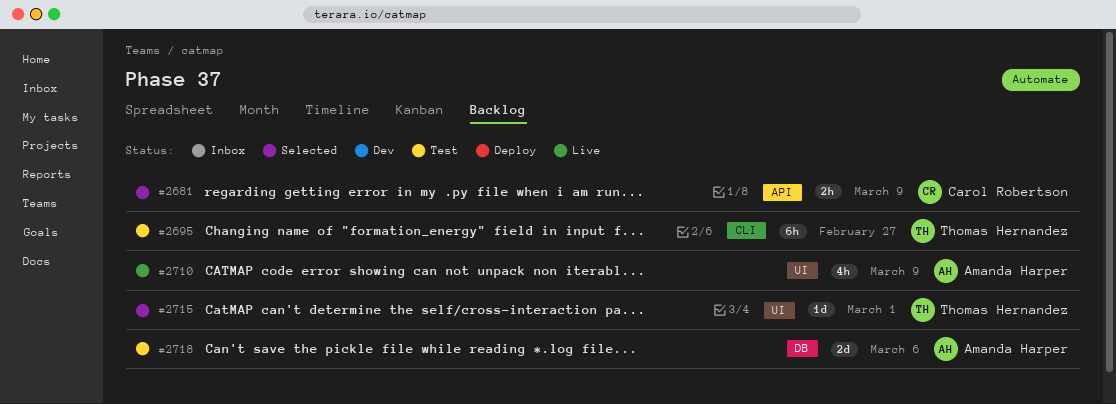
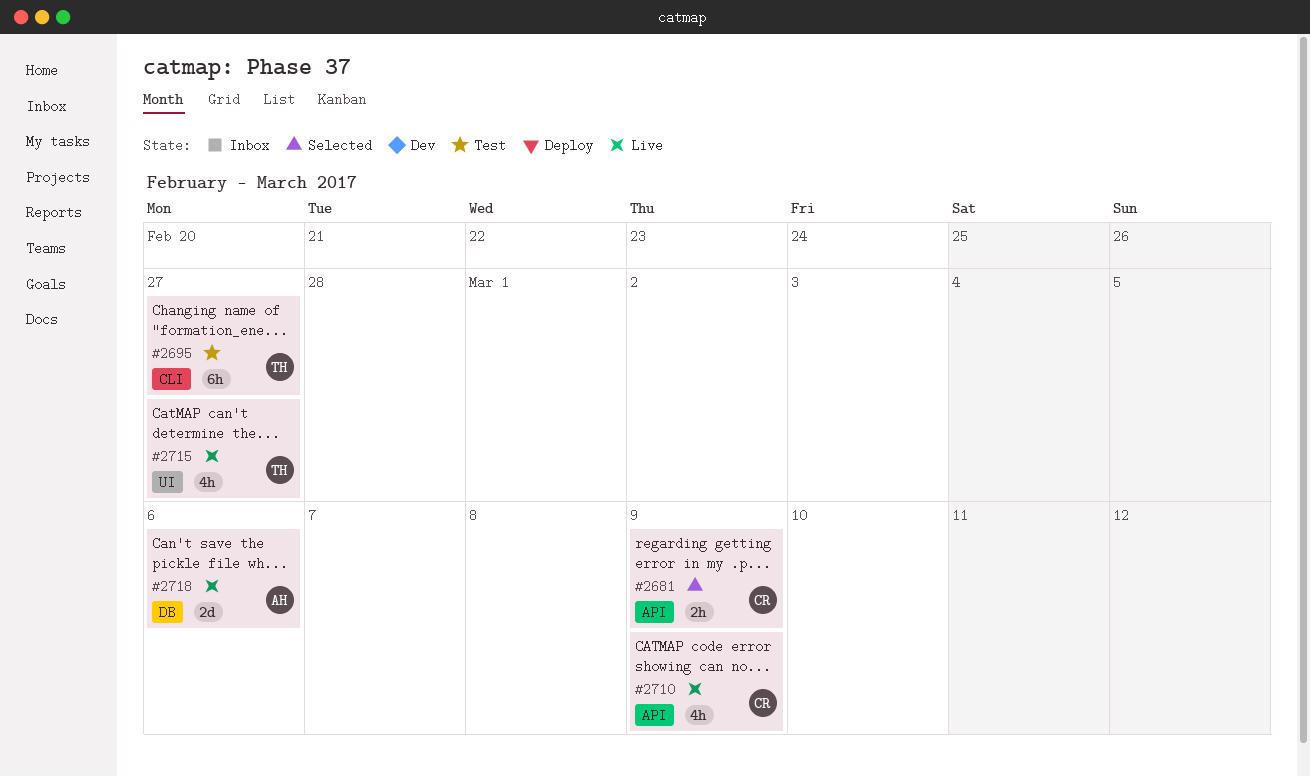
#2710, owner: Amanda Harper -> Carol Robertson
#2710, label: UI -> API
#2715, status: Selected -> Live
#2715, estimate: 1d -> 4h
#2715, due: Mar 1 -> Feb 27
#2718, status: Test -> Live

